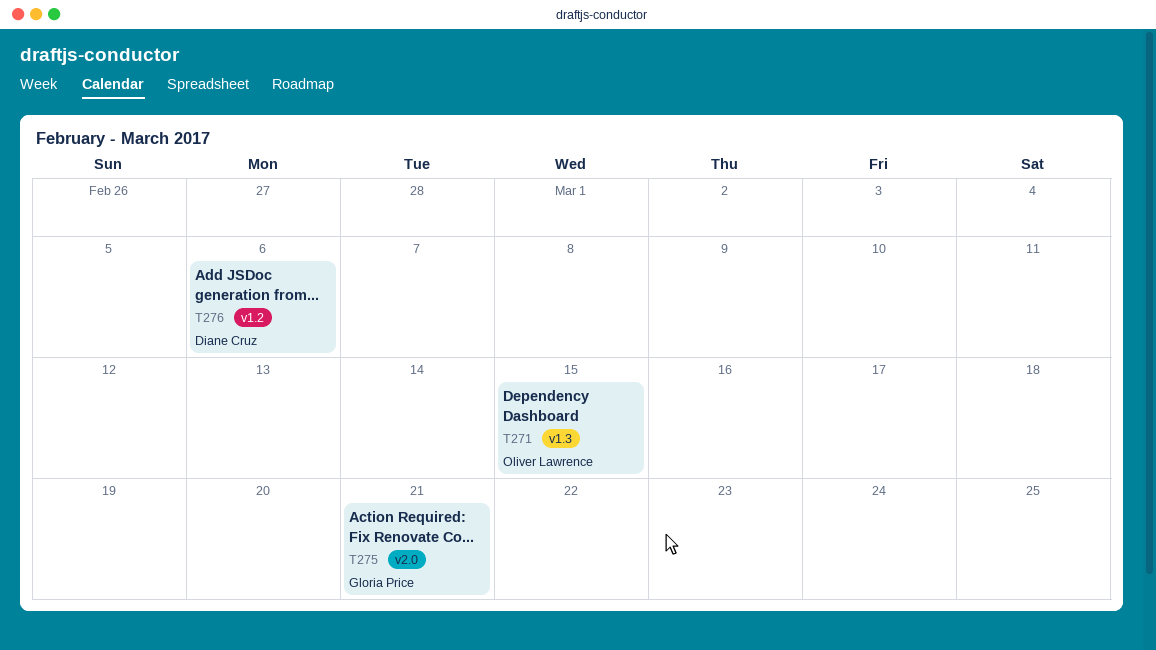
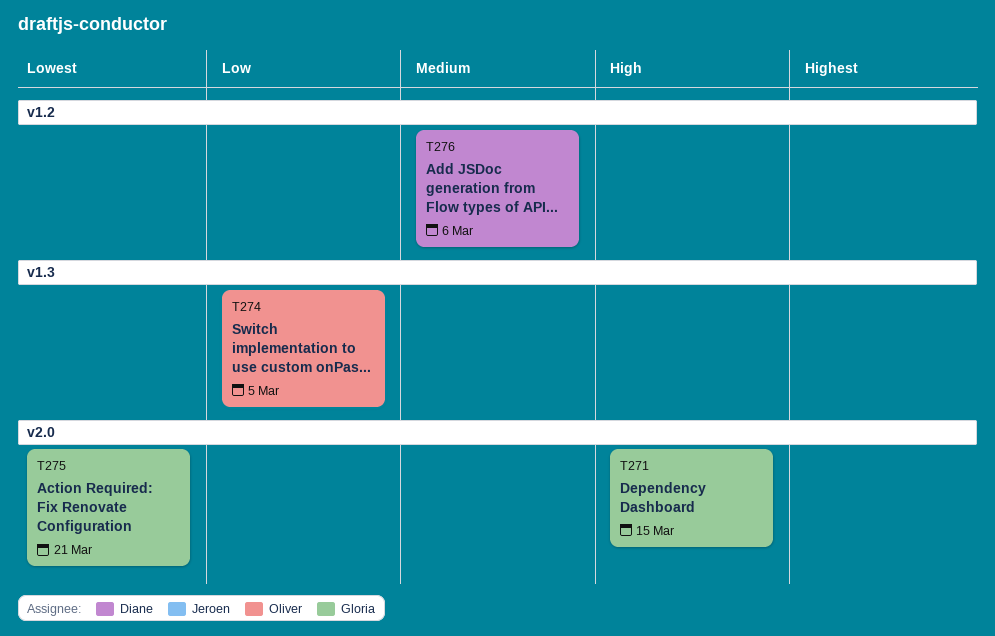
T271, owner: Oliver Lawrence -> Gloria Price
T271, label: v1.3 -> v2.0
T274: none -> present

